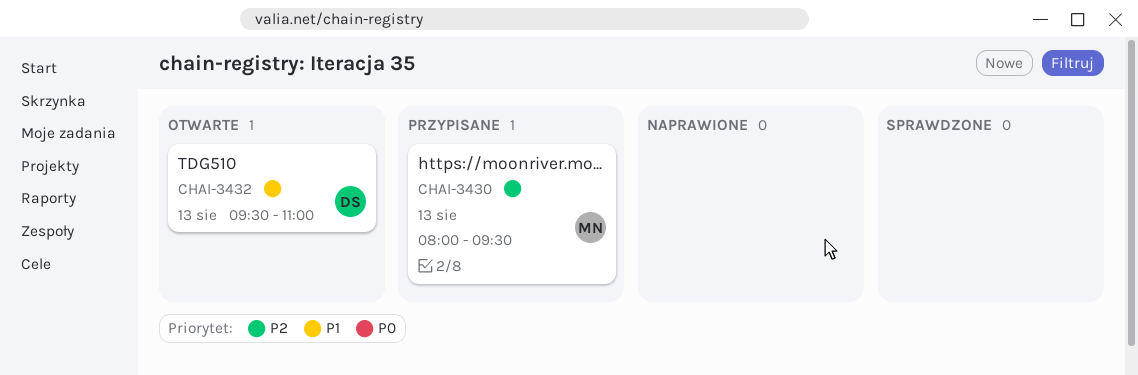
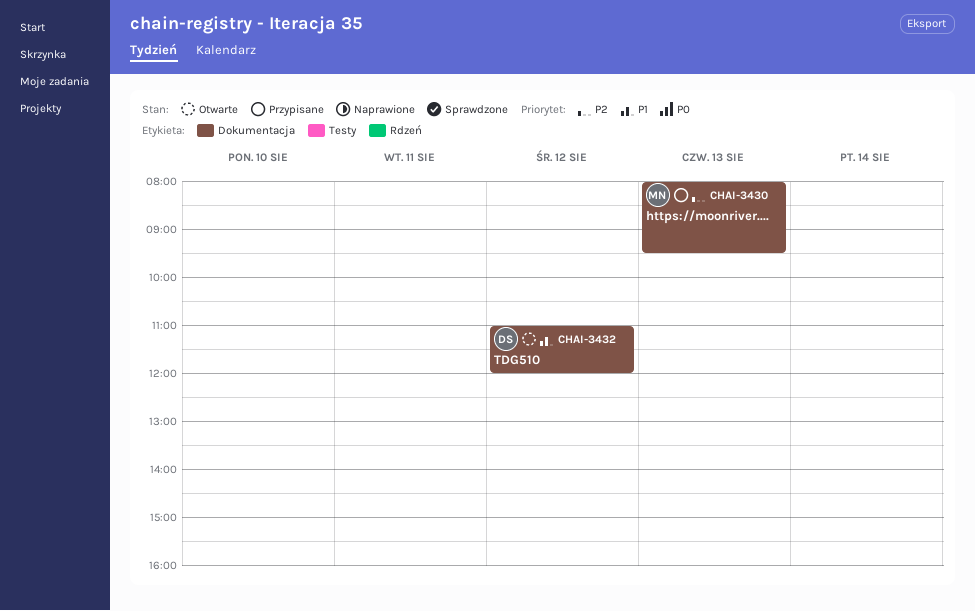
CHAI-3432, day: Aug 13 -> Aug 12
CHAI-3432, begins: 09:30 -> 11:00
CHAI-3432, ends: 11:00 -> 12:00

